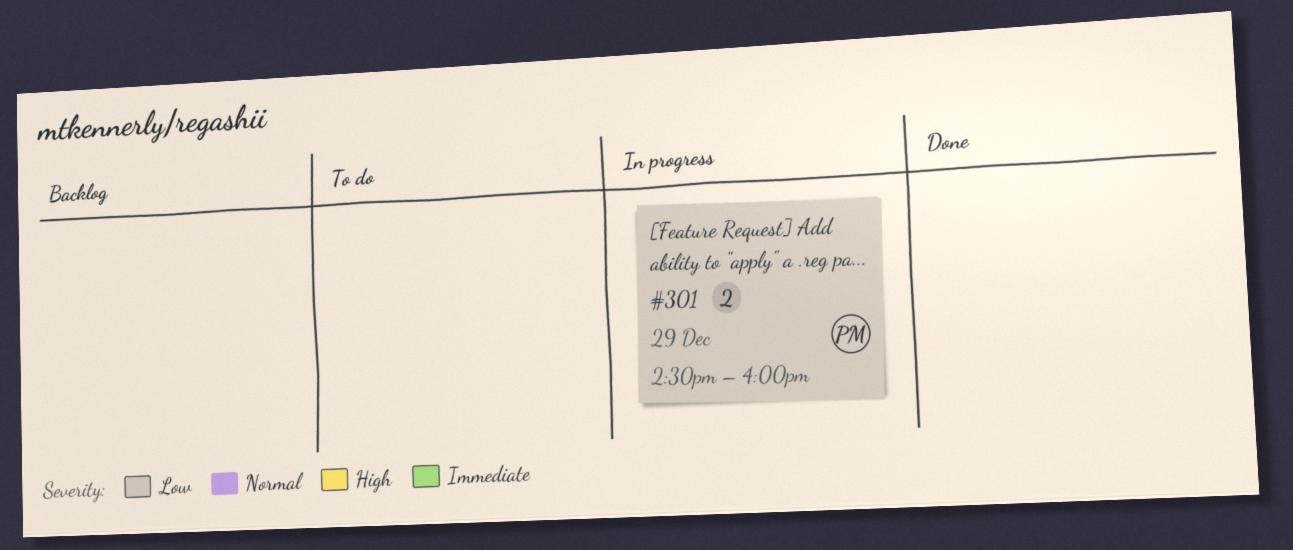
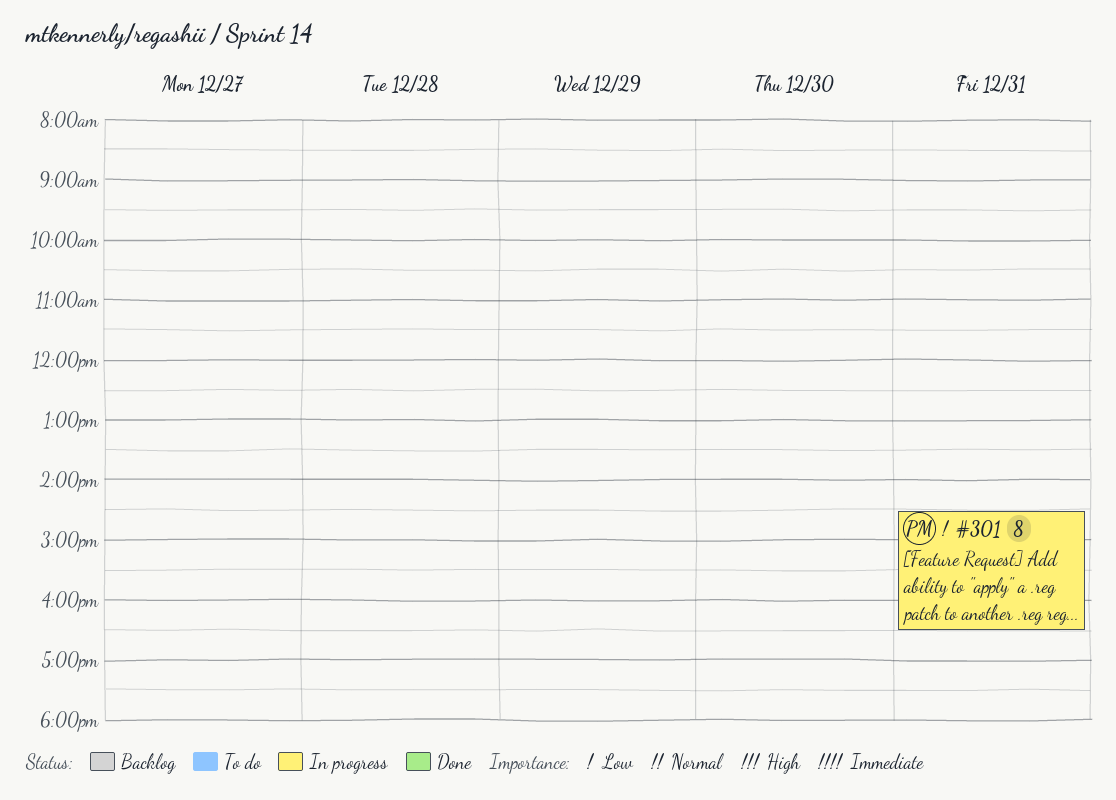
#301, estimate: 2 -> 8
#301, day: Dec 29 -> Dec 31
#301, ends: 16:00 -> 16:30

